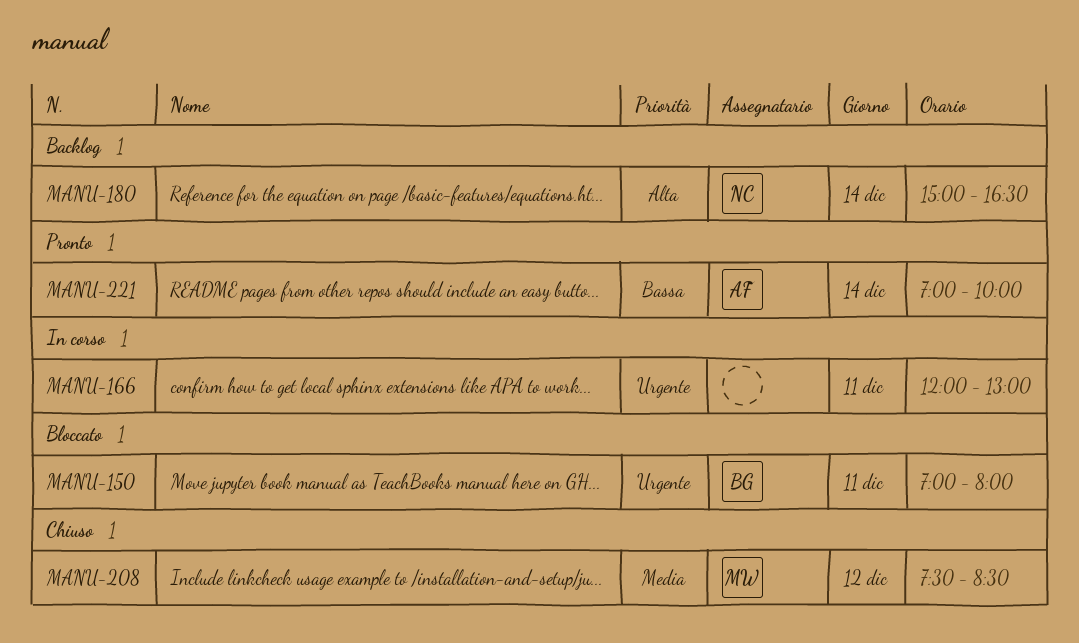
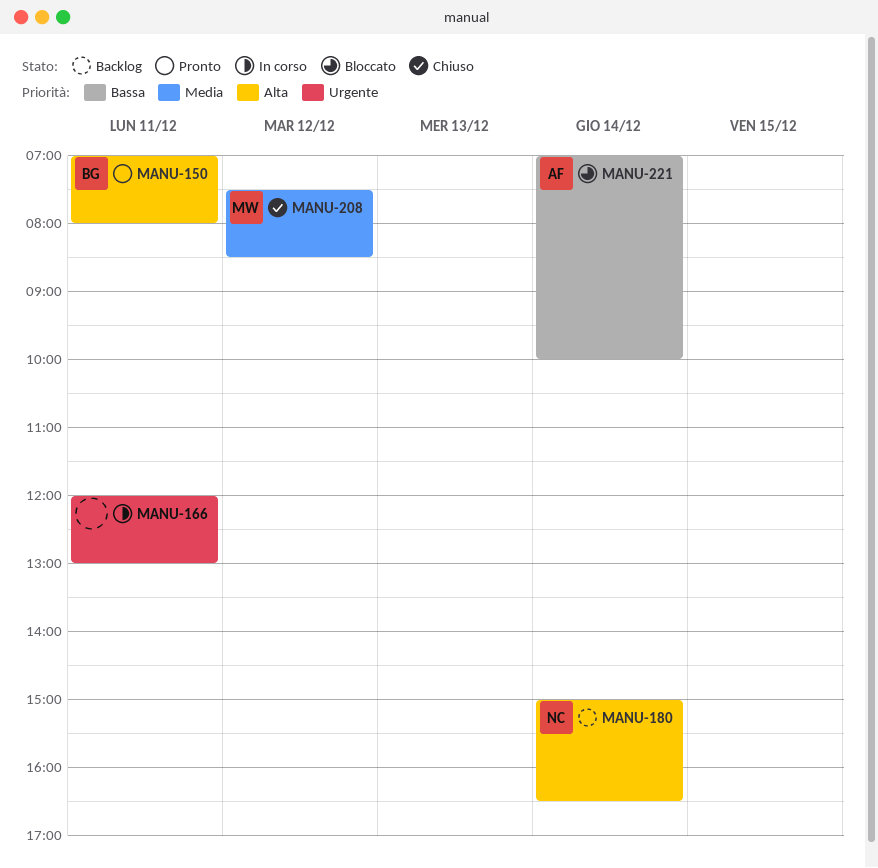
MANU-150, status: Bloccato -> Pronto
MANU-150, priority: Urgente -> Alta
MANU-221, status: Pronto -> Bloccato

